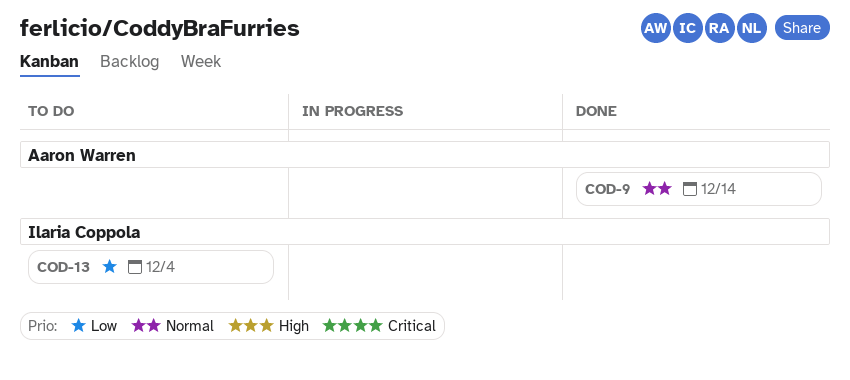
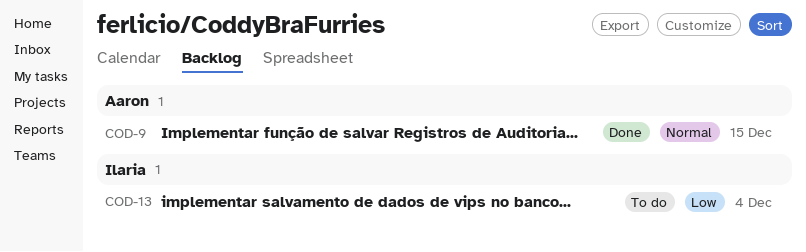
COD-9, due: Dec 14 -> Dec 15

